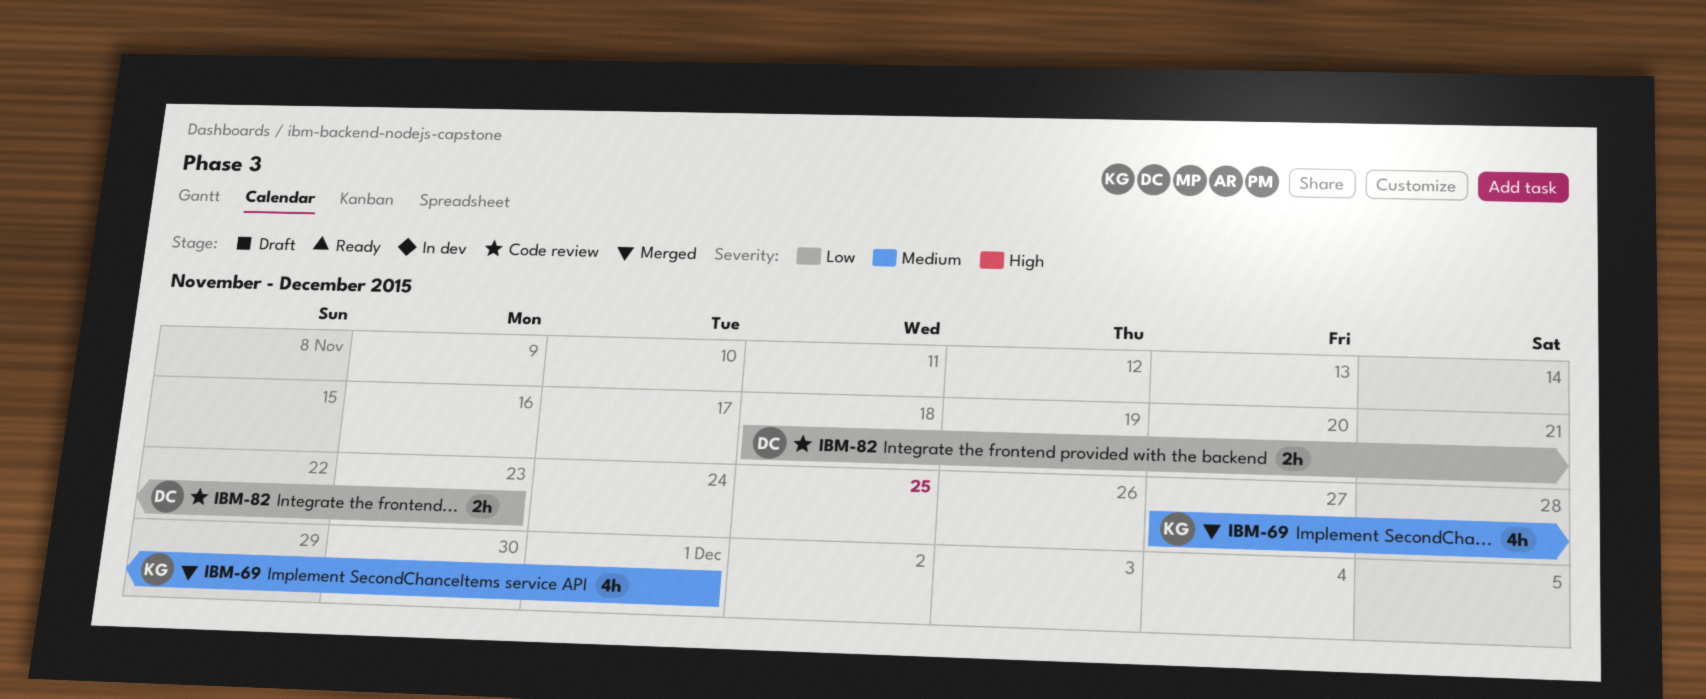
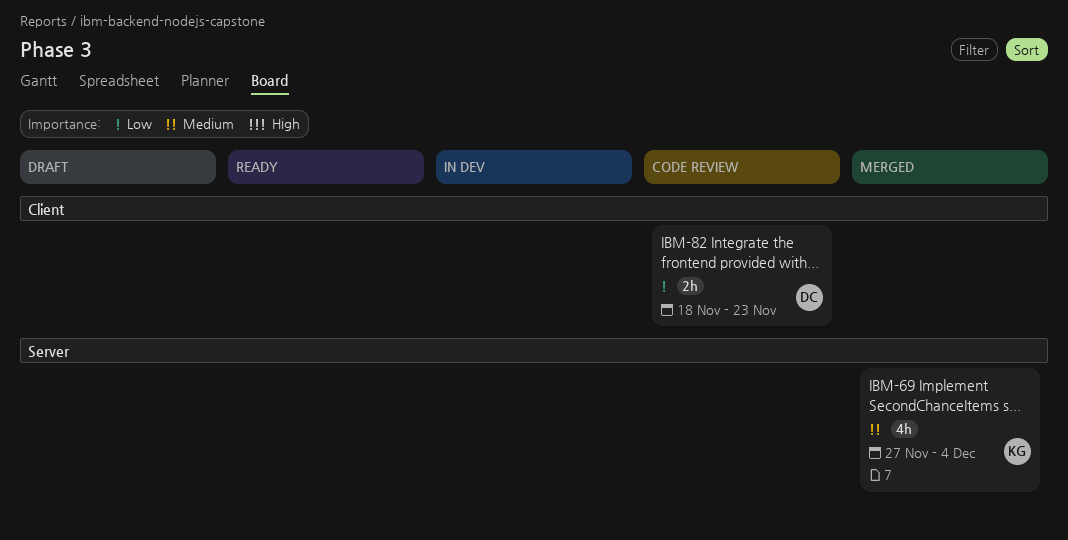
IBM-69, due: Dec 1 -> Dec 4

